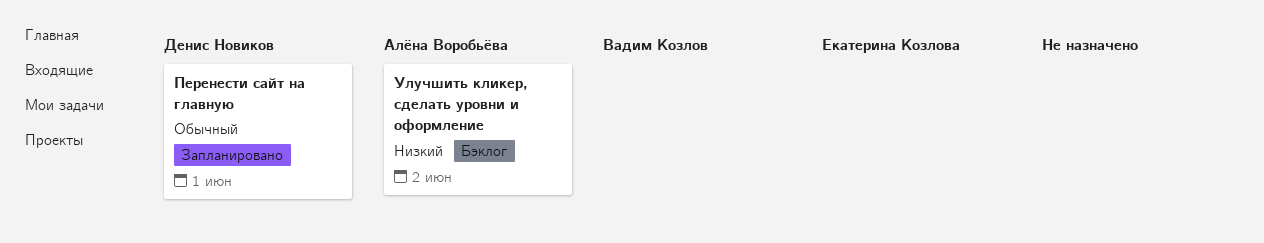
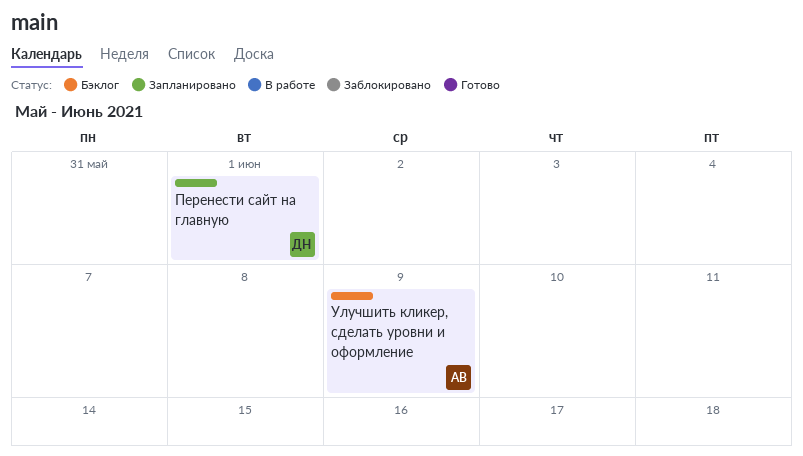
Улучшить кликер, сделать уровни и оформление, due: Jun 2 -> Jun 9

